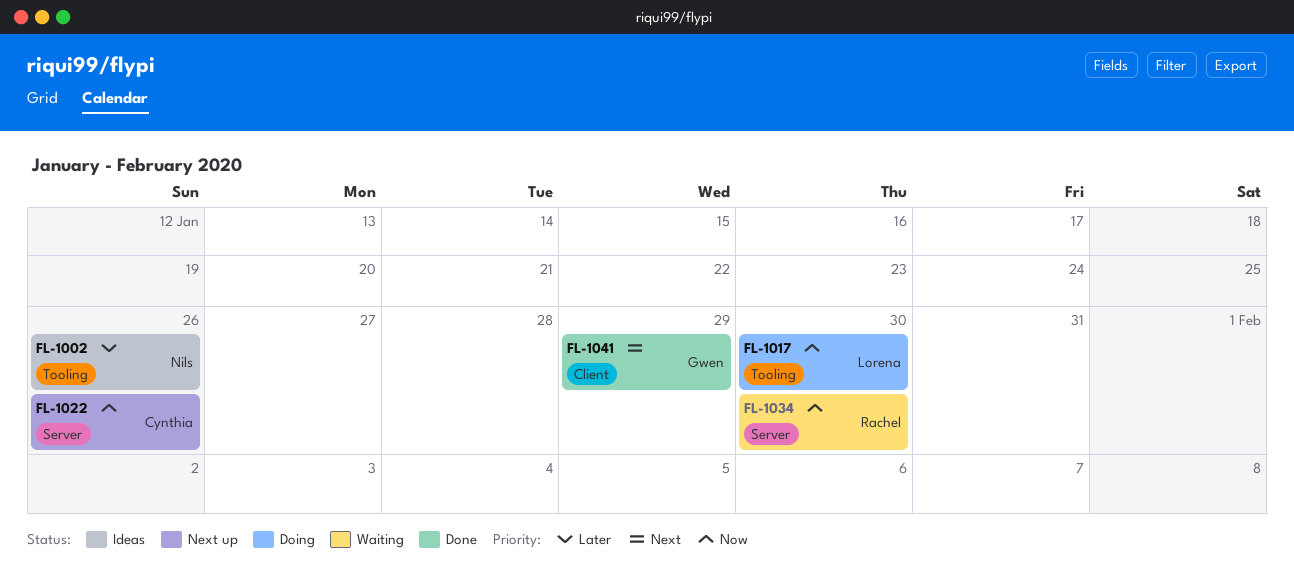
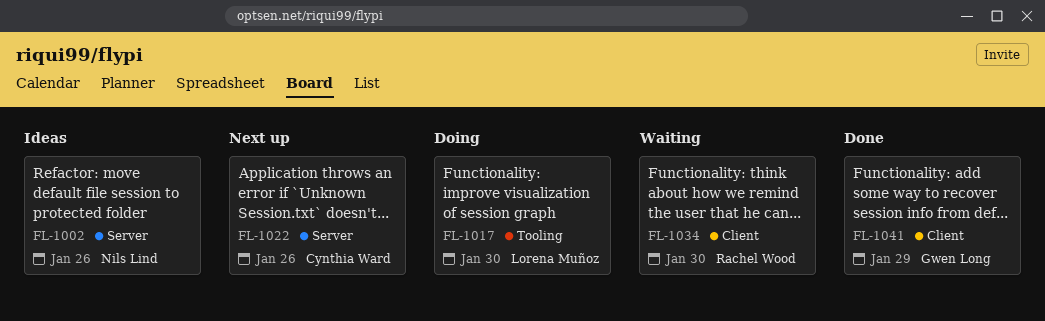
FL-1002, label: Tooling -> Server
FL-1034, label: Server -> Client

